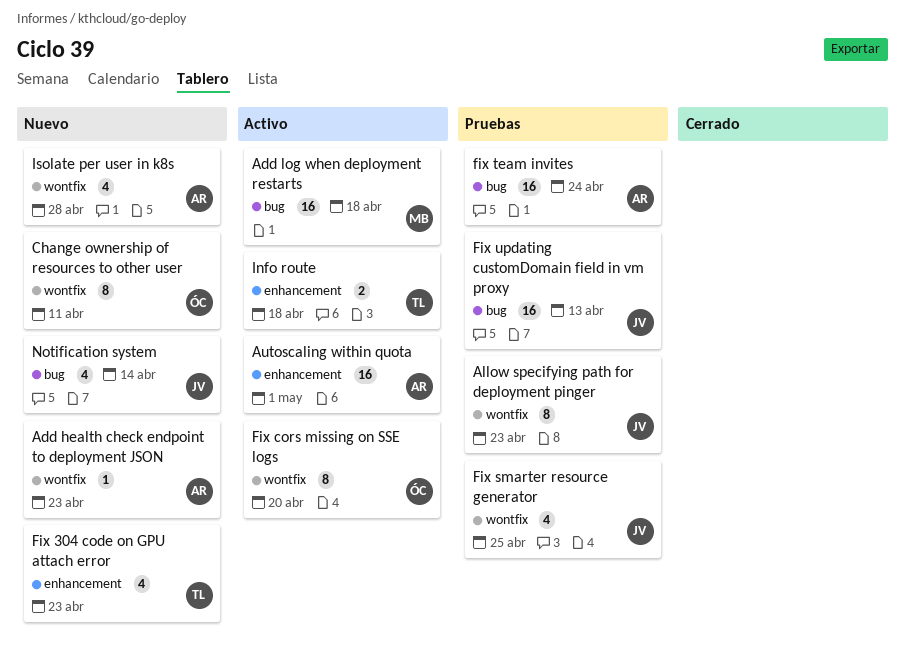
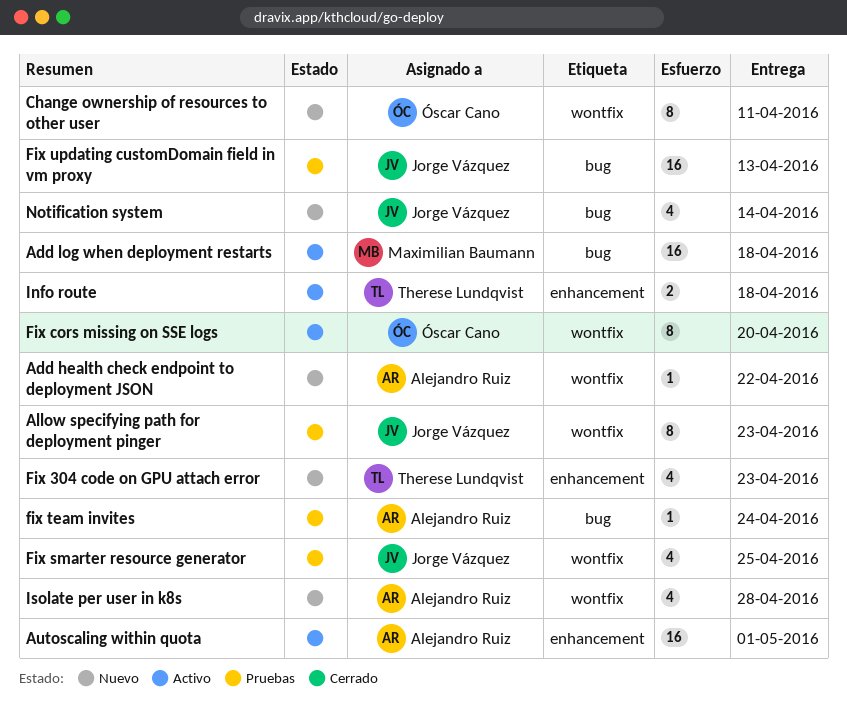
Add health check endpoint to deployment JSON, due: Apr 23 -> Apr 22
fix team invites, estimate: 16 -> 1

